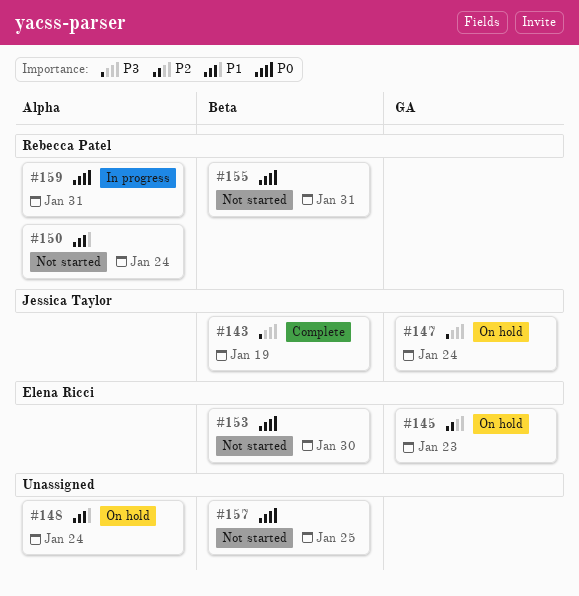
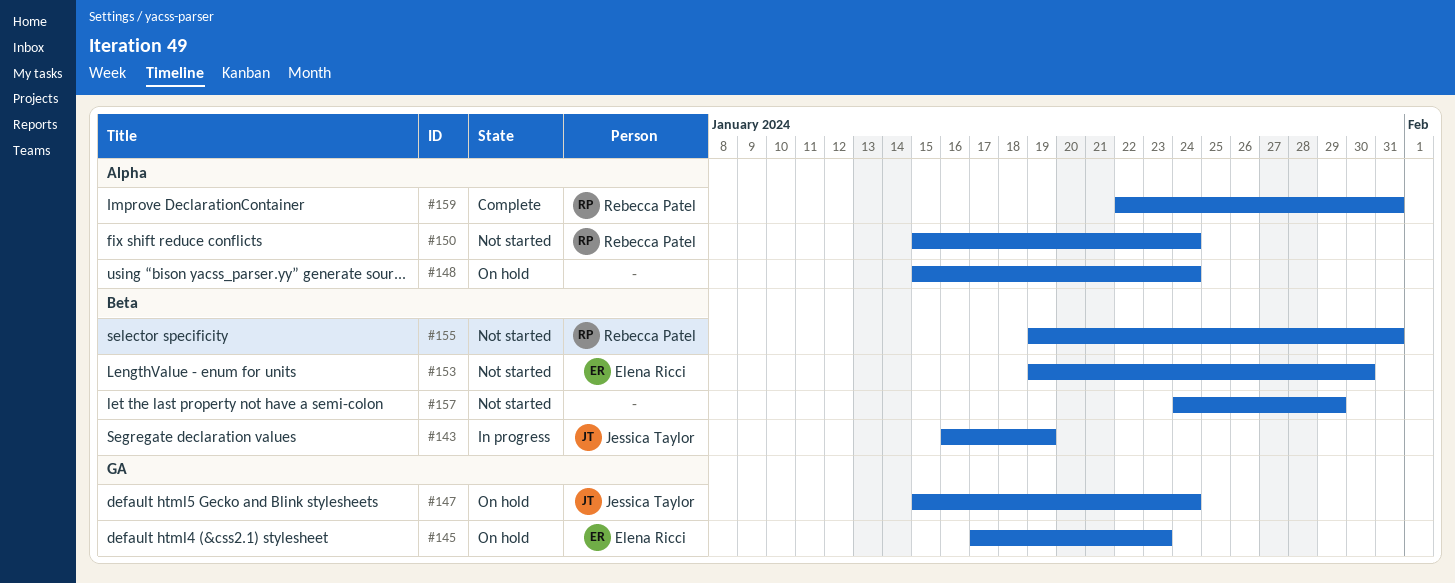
#143, status: Complete -> In progress
#157, due: Jan 25 -> Jan 29
#159, status: In progress -> Complete

